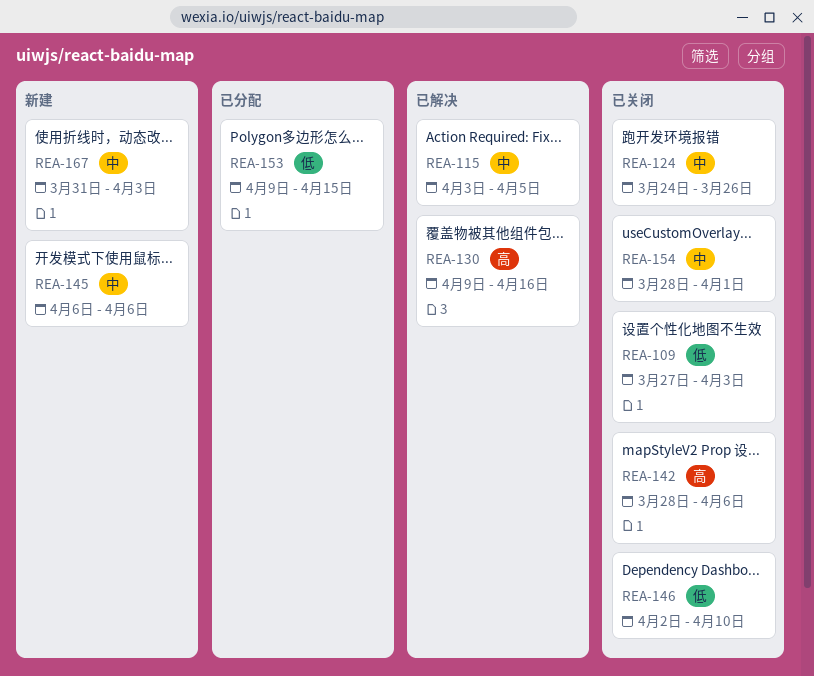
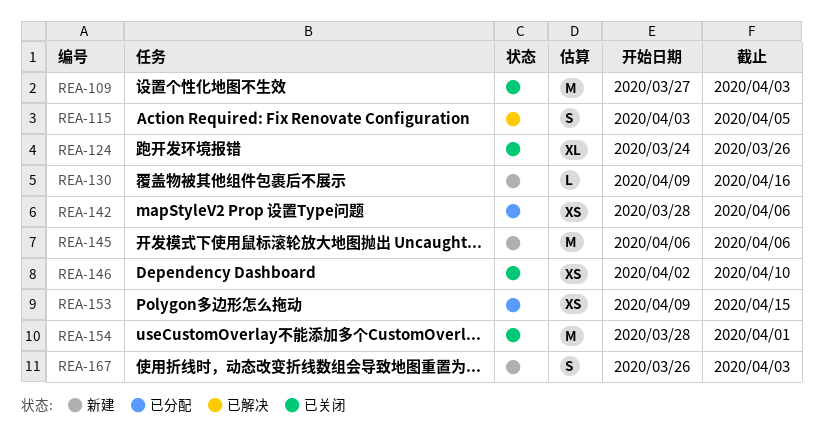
REA-130, status: 已解决 -> 新建
REA-142, status: 已关闭 -> 已分配
REA-167, start: Mar 31 -> Mar 26

